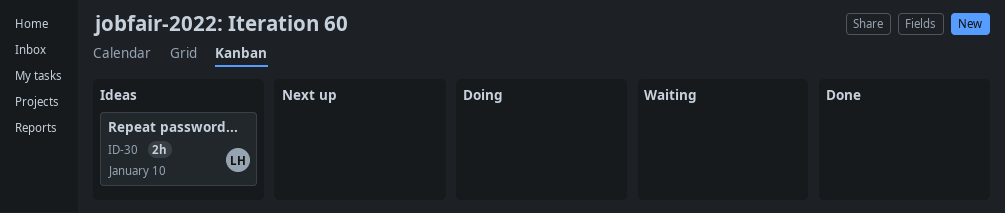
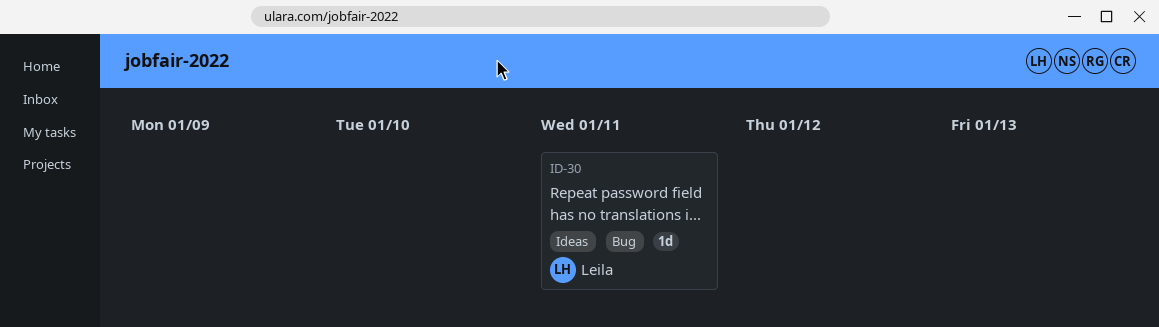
ID-30, estimate: 2h -> 1d
ID-30, due: Jan 10 -> Jan 11

